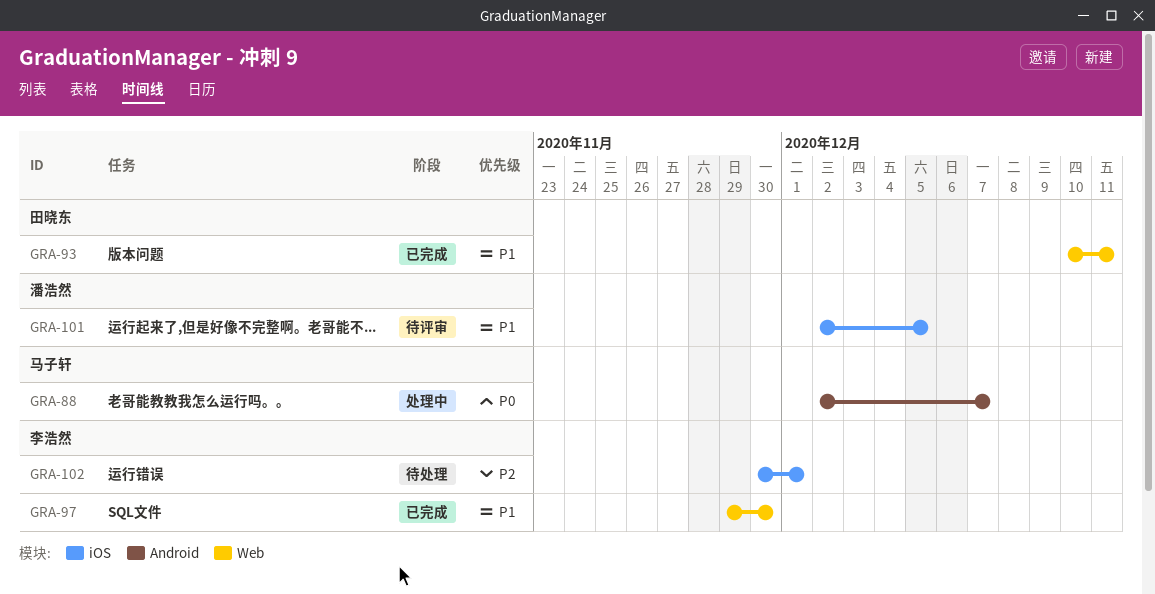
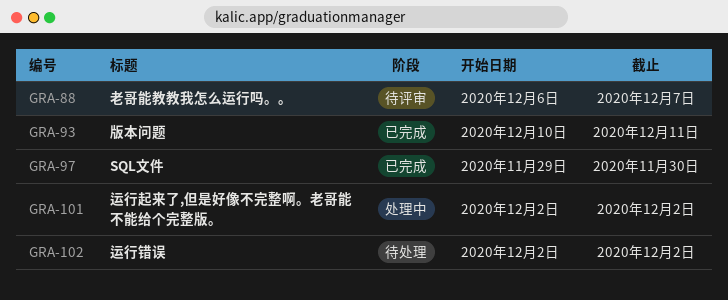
GRA-88, status: 处理中 -> 待评审
GRA-88, start: Dec 2 -> Dec 6
GRA-101, status: 待评审 -> 处理中
GRA-101, due: Dec 5 -> Dec 2
GRA-102, start: Nov 30 -> Dec 2
GRA-102, due: Dec 1 -> Dec 2

